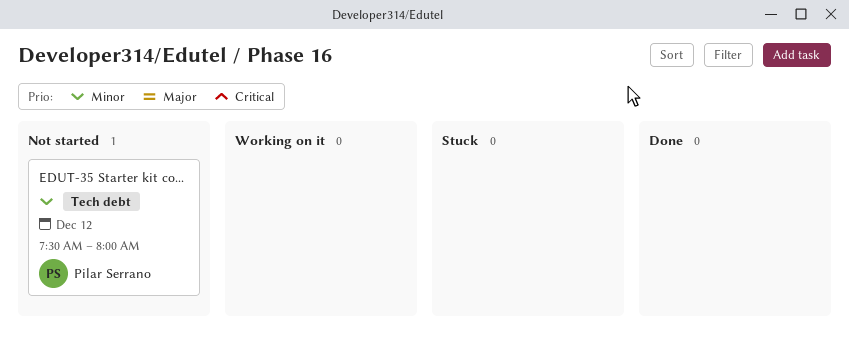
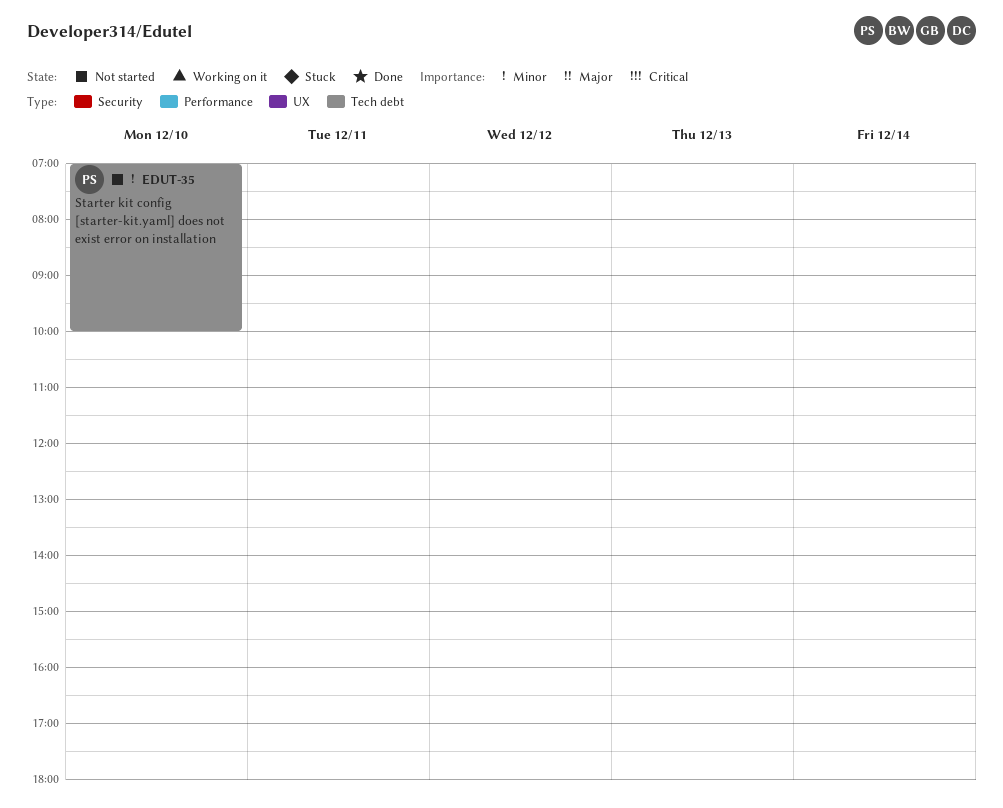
EDUT-35, day: Dec 12 -> Dec 10
EDUT-35, begins: 07:30 -> 07:00
EDUT-35, ends: 08:00 -> 10:00

